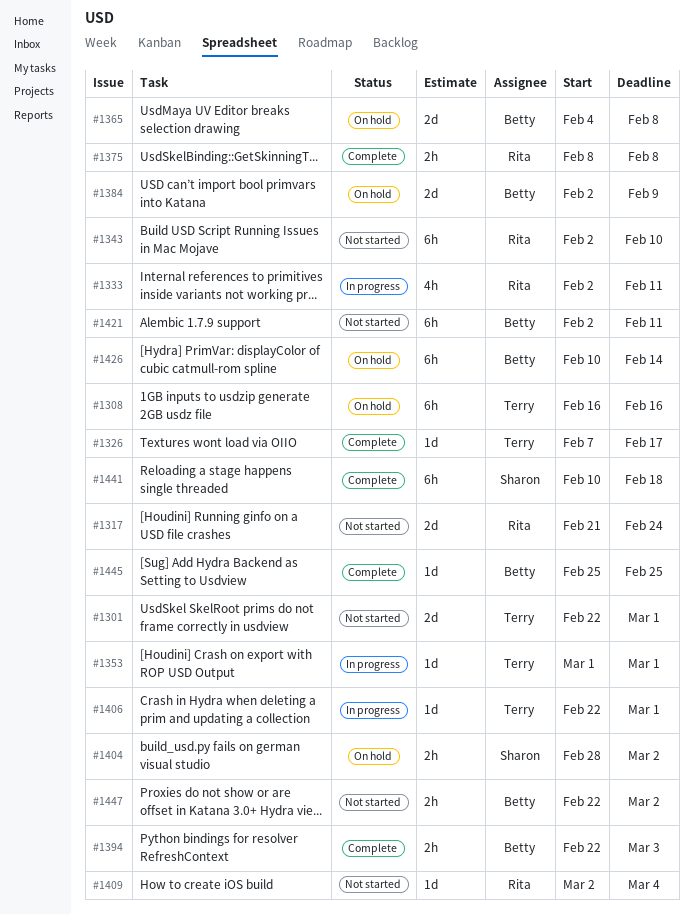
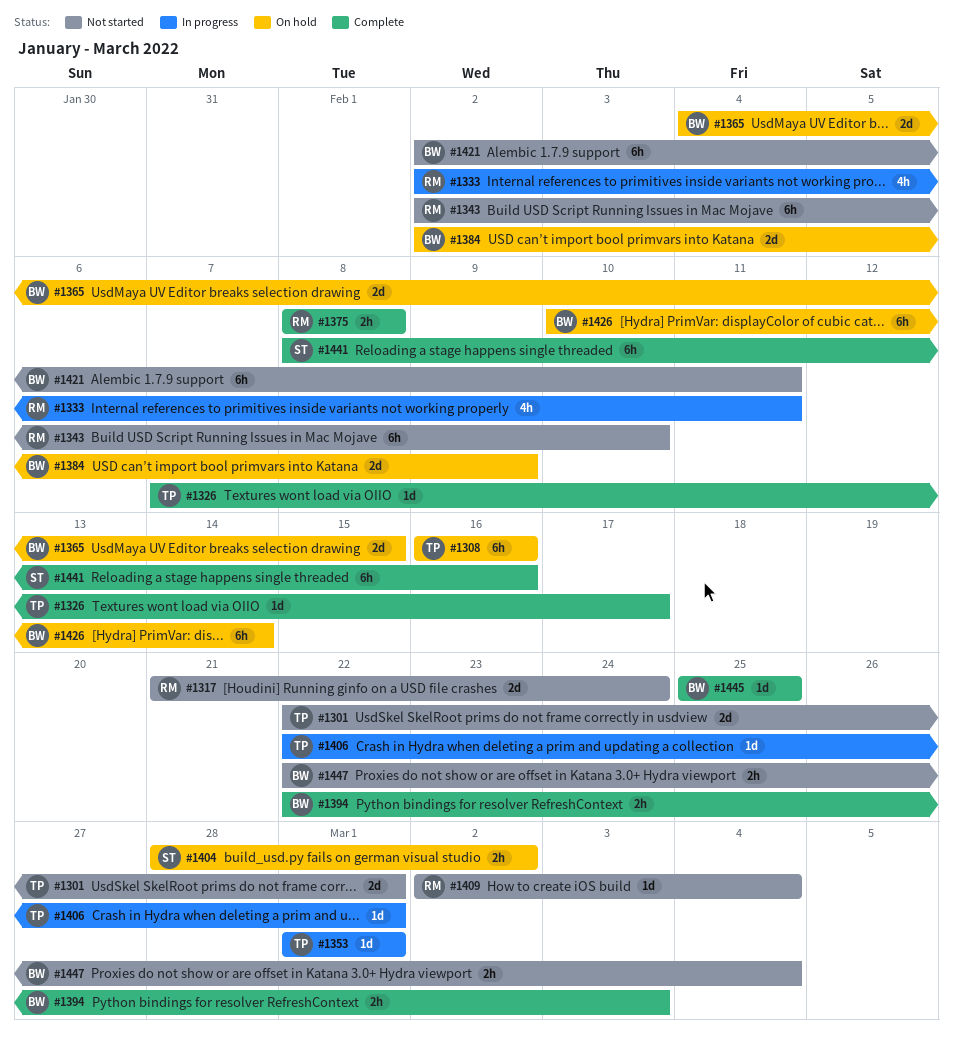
#1365, due: Feb 8 -> Feb 15
#1441, start: Feb 10 -> Feb 8
#1441, due: Feb 18 -> Feb 16
#1447, due: Mar 2 -> Mar 4

